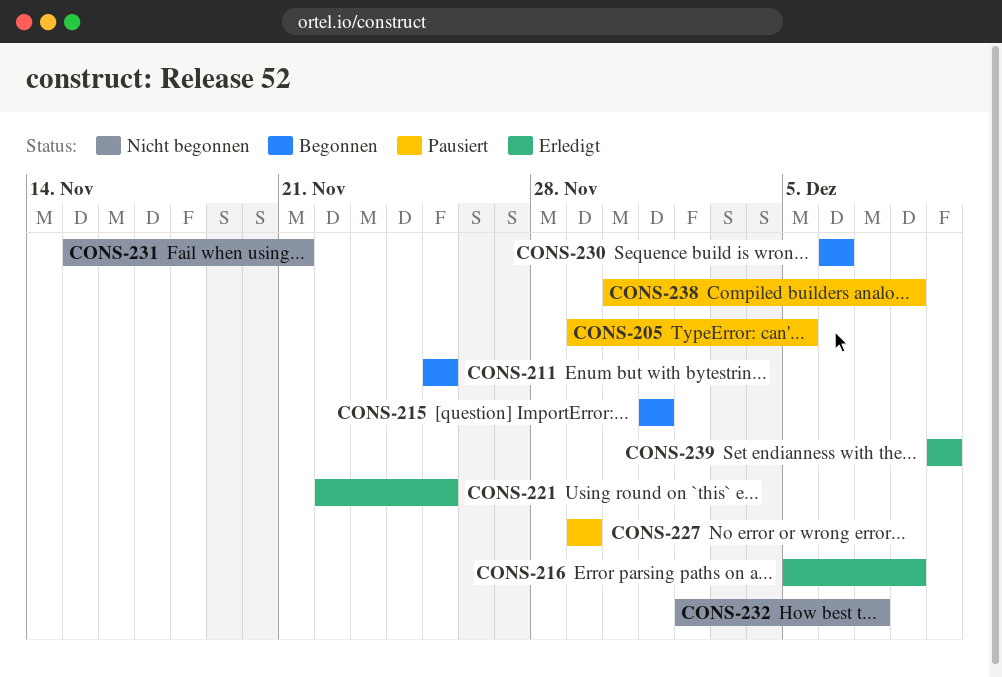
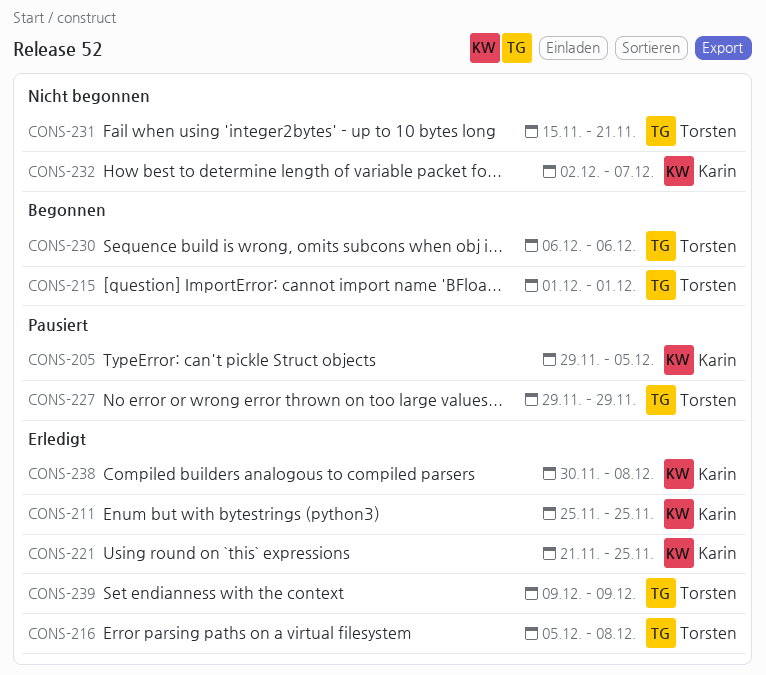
CONS-211, status: Begonnen -> Erledigt
CONS-221, start: Nov 22 -> Nov 21
CONS-238, status: Pausiert -> Erledigt

